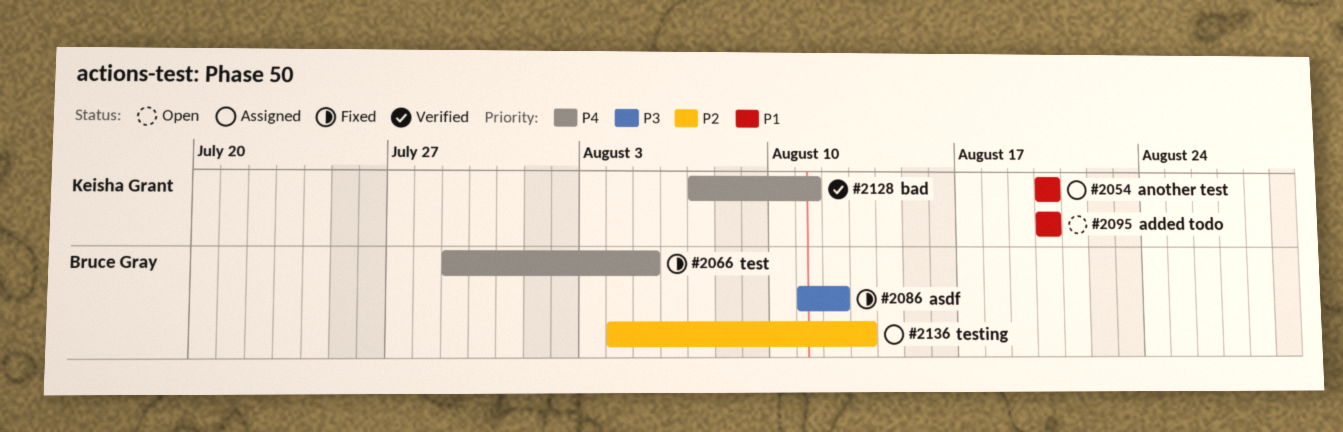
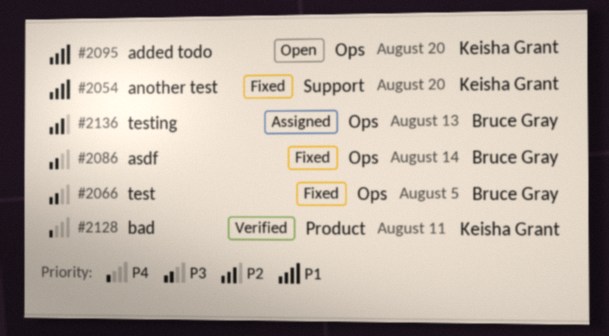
#2054, status: Assigned -> Fixed
#2066, priority: P4 -> P3
#2086, due: Aug 12 -> Aug 14

